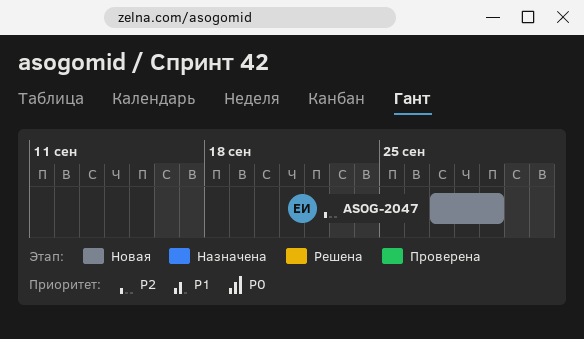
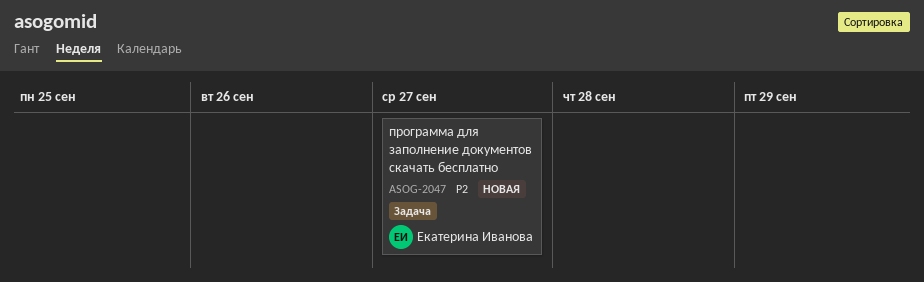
ASOG-2047, due: Sep 29 -> Sep 27

